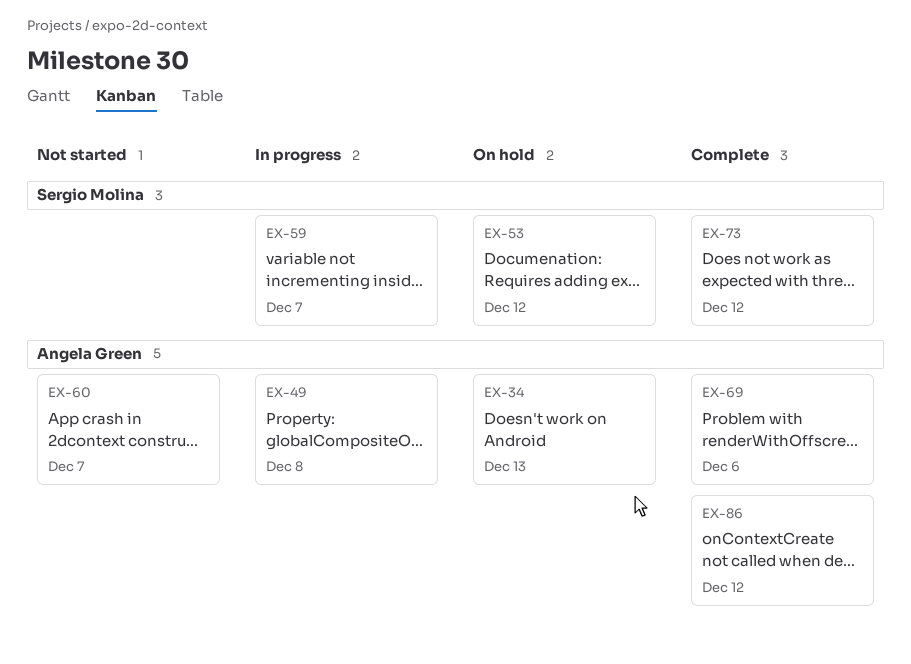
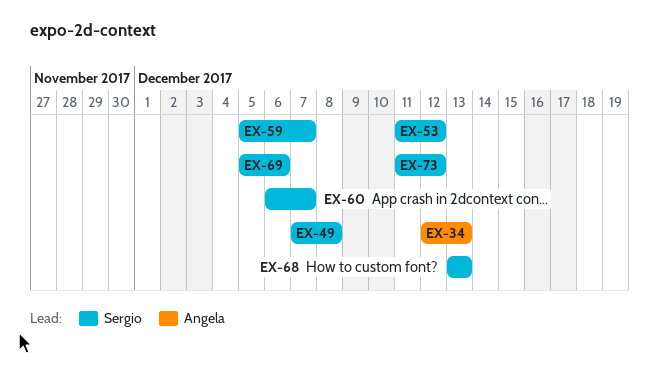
EX-49, owner: Angela Green -> Sergio Molina
EX-60, owner: Angela Green -> Sergio Molina
EX-68: none -> present
EX-69, owner: Angela Green -> Sergio Molina
EX-86: present -> none

